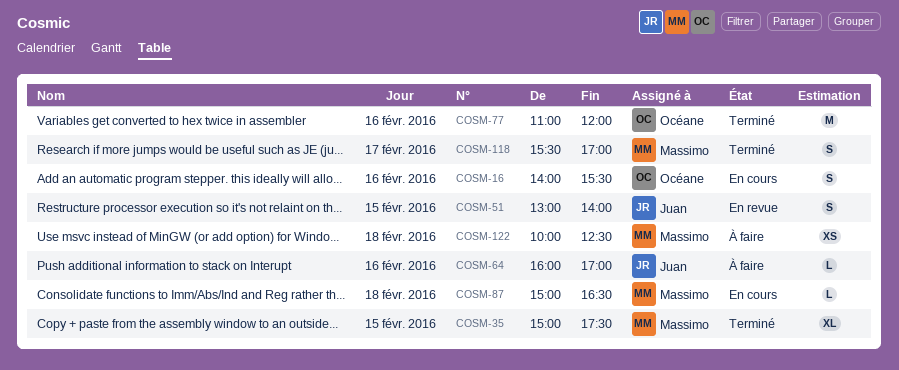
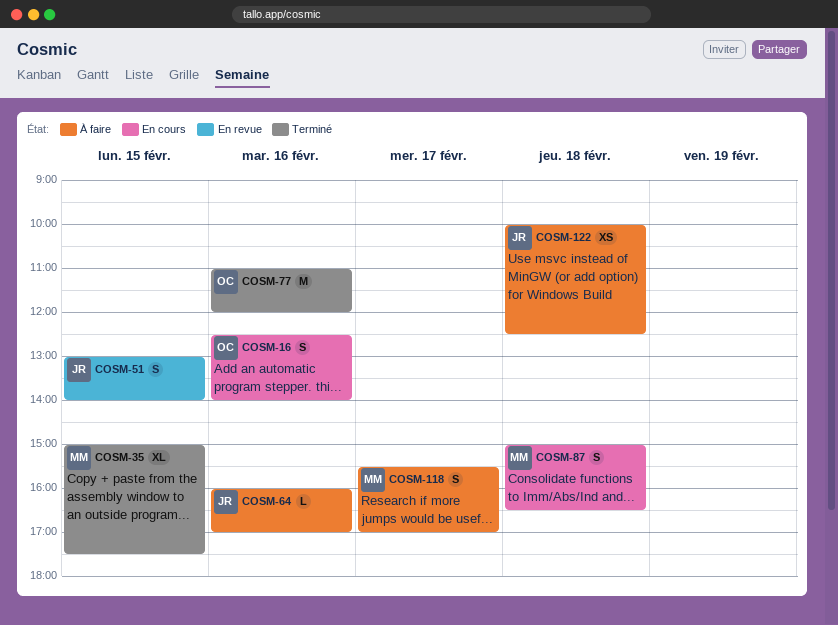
COSM-16, begins: 14:00 -> 12:30
COSM-16, ends: 15:30 -> 14:00
COSM-87, estimate: L -> S
COSM-118, status: Terminé -> À faire
COSM-122, owner: Massimo -> Juan

